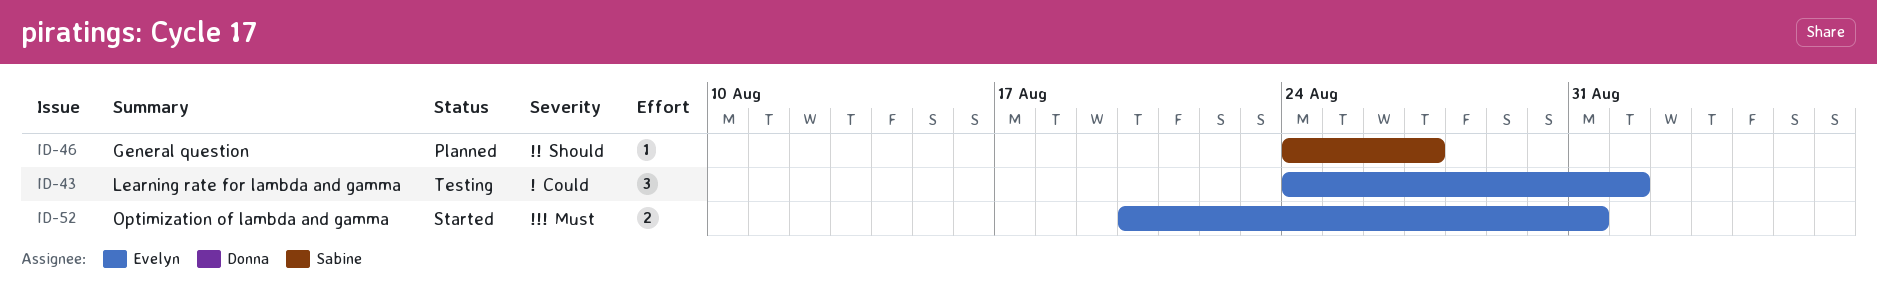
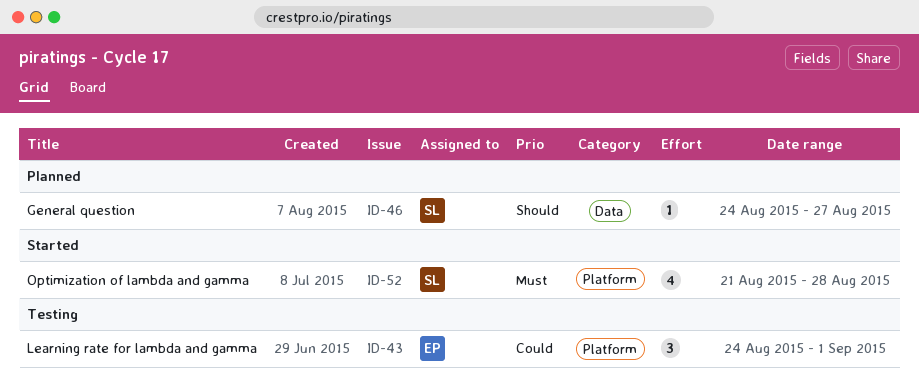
ID-52, owner: Evelyn -> Sabine
ID-52, estimate: 2 -> 4
ID-52, start: Aug 20 -> Aug 21
ID-52, due: Aug 31 -> Aug 28

